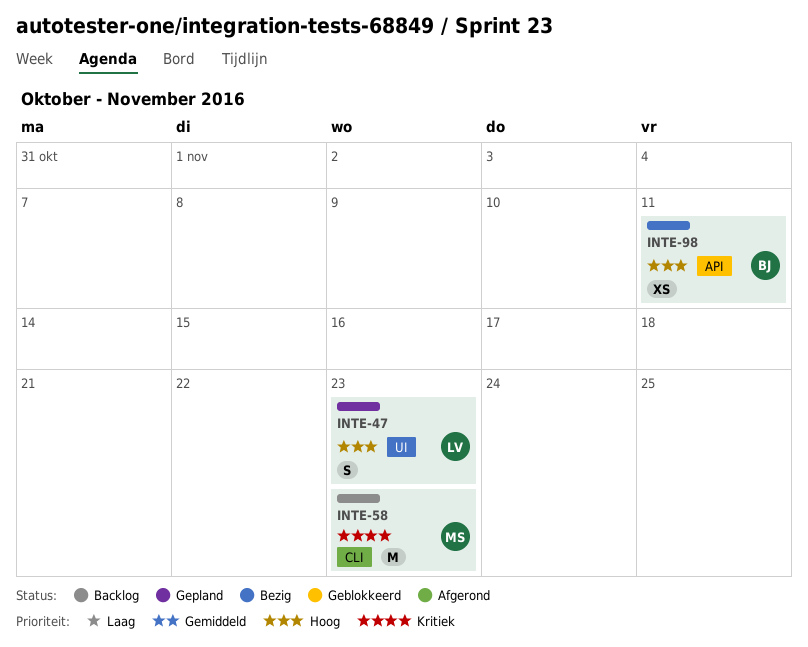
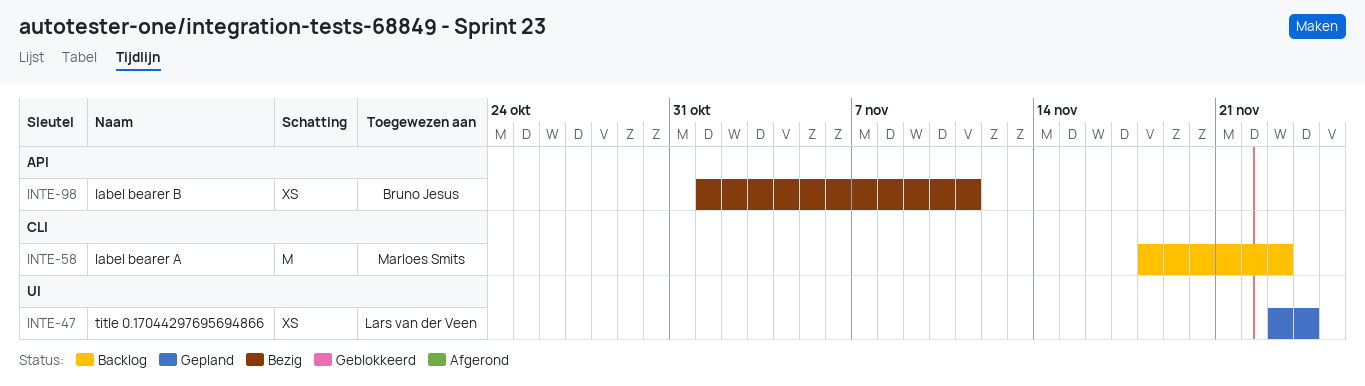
INTE-47, estimate: S -> XS
INTE-47, due: Nov 23 -> Nov 24

